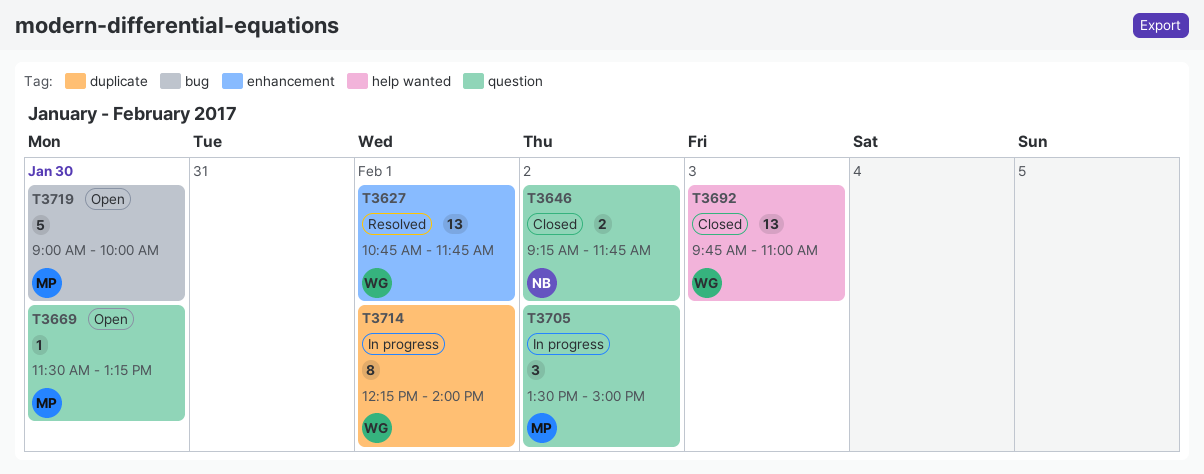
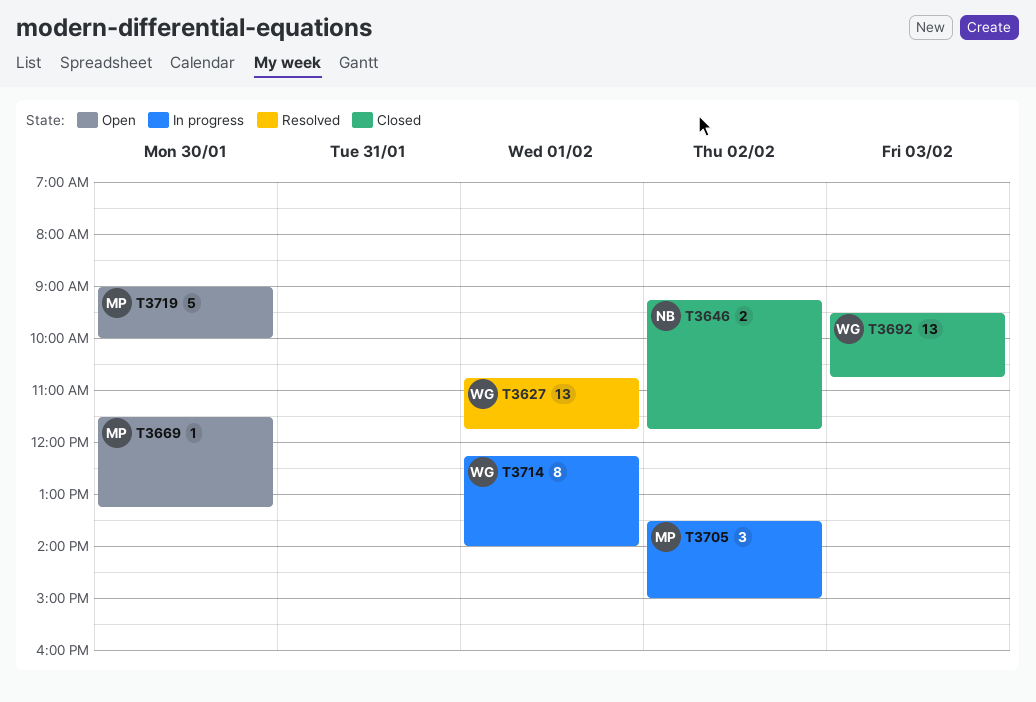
T3692, begins: 09:45 -> 09:30
T3692, ends: 11:00 -> 10:45

